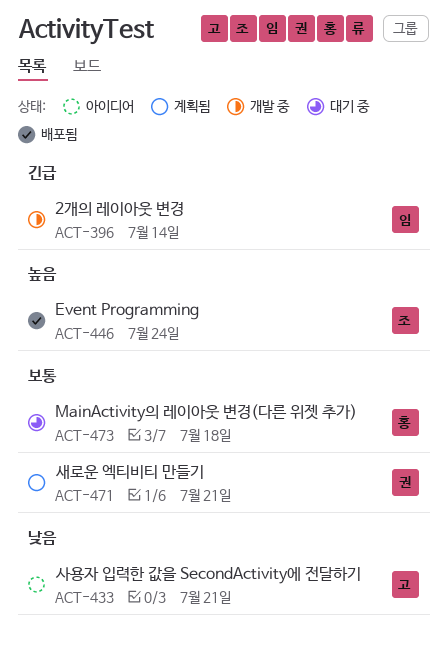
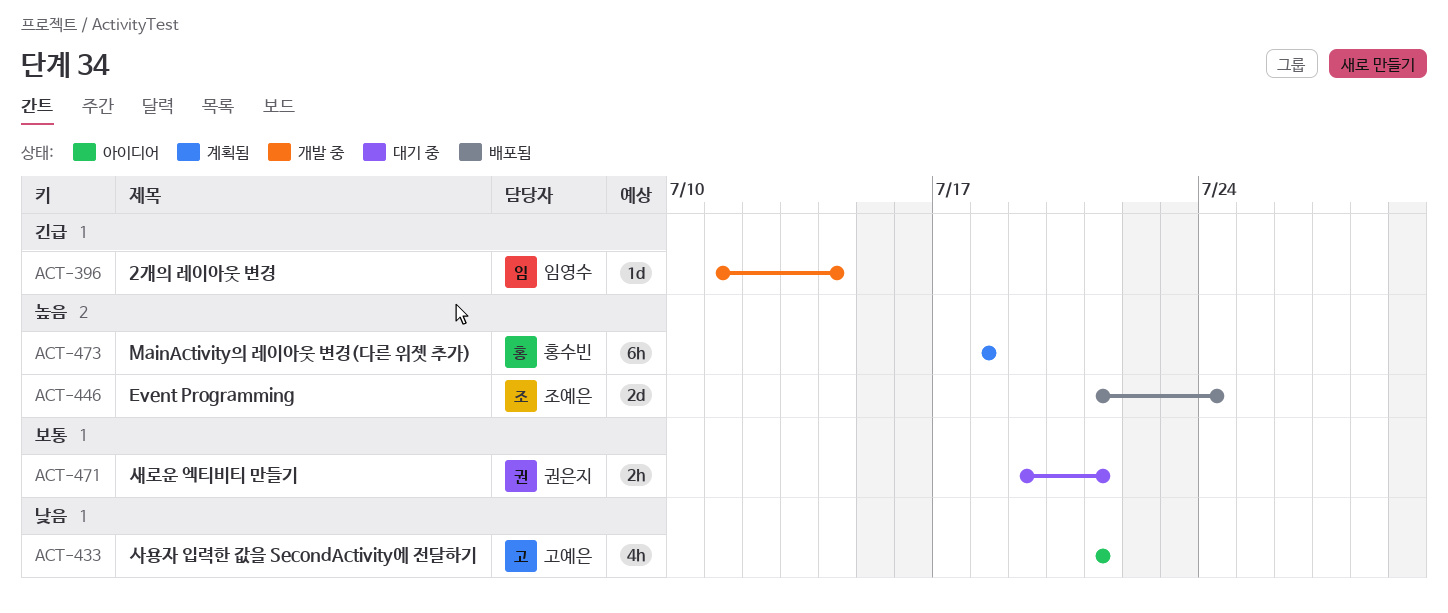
ACT-471, status: 계획됨 -> 대기 중
ACT-473, status: 대기 중 -> 계획됨
ACT-473, priority: 보통 -> 높음

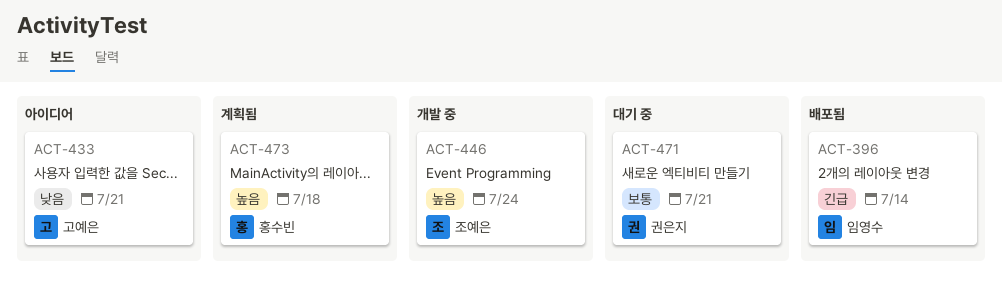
ACT-396, status: 개발 중 -> 배포됨
ACT-446, status: 배포됨 -> 개발 중

